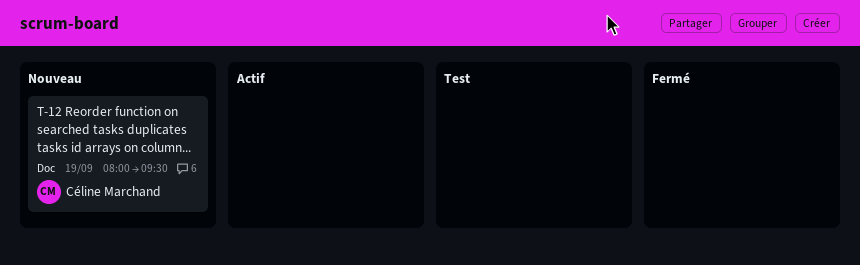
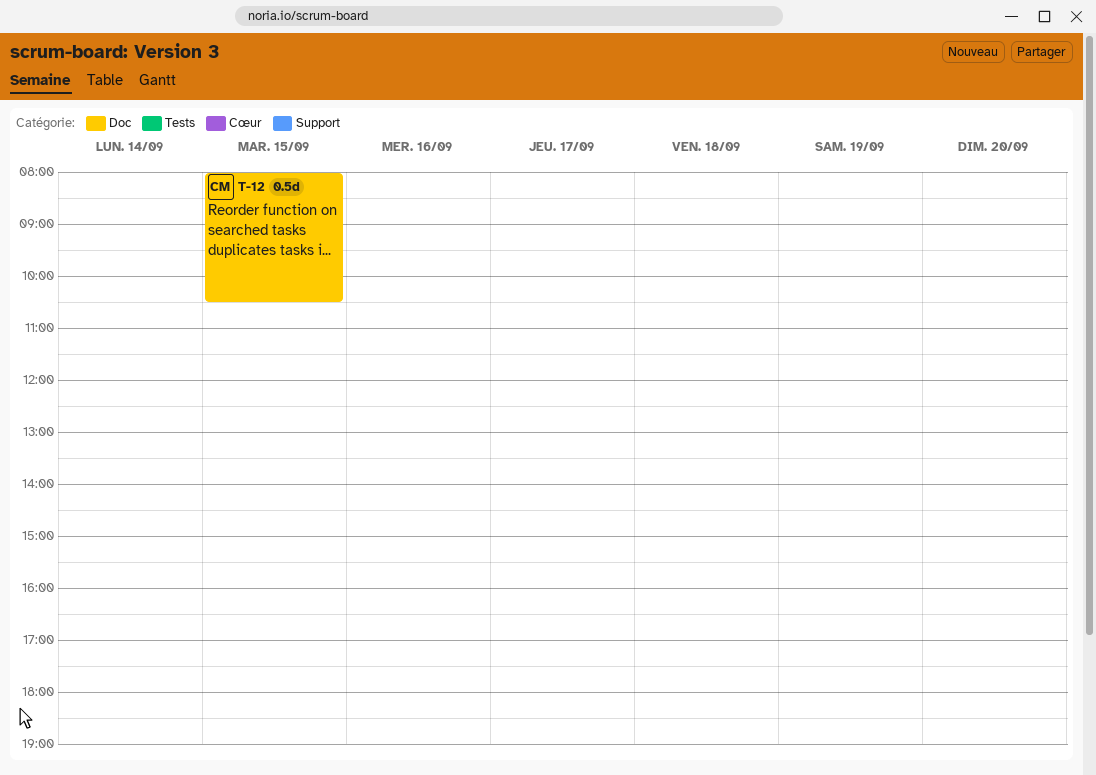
T-12, day: Sep 19 -> Sep 15
T-12, ends: 09:30 -> 10:30

